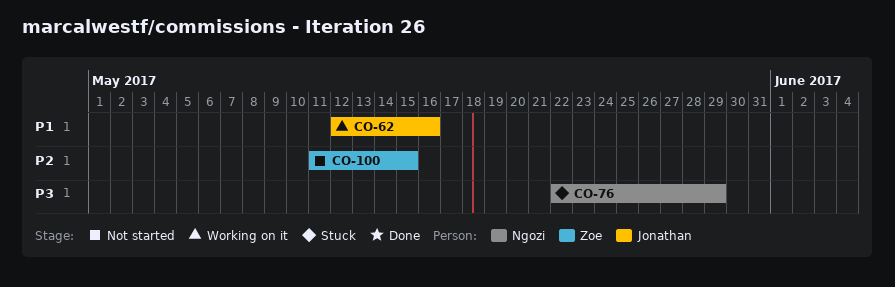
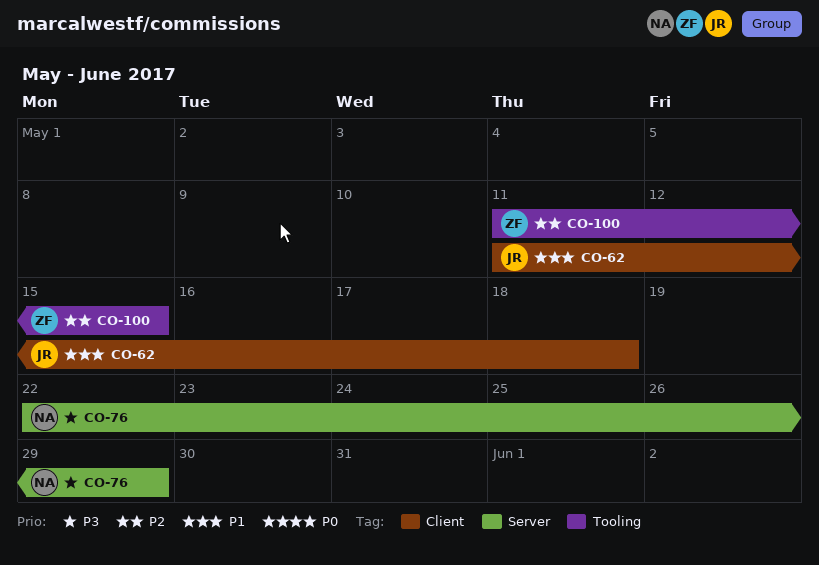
CO-62, start: May 12 -> May 11
CO-62, due: May 16 -> May 18

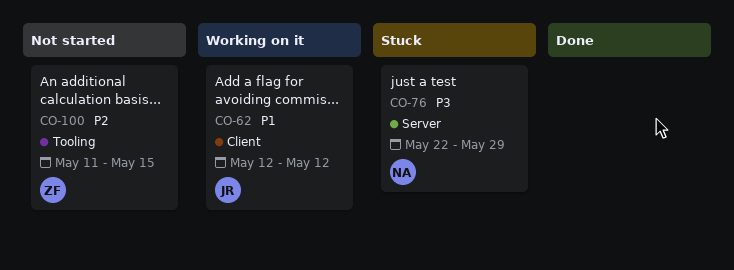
CO-62, start: May 11 -> May 12
CO-62, due: May 18 -> May 12

